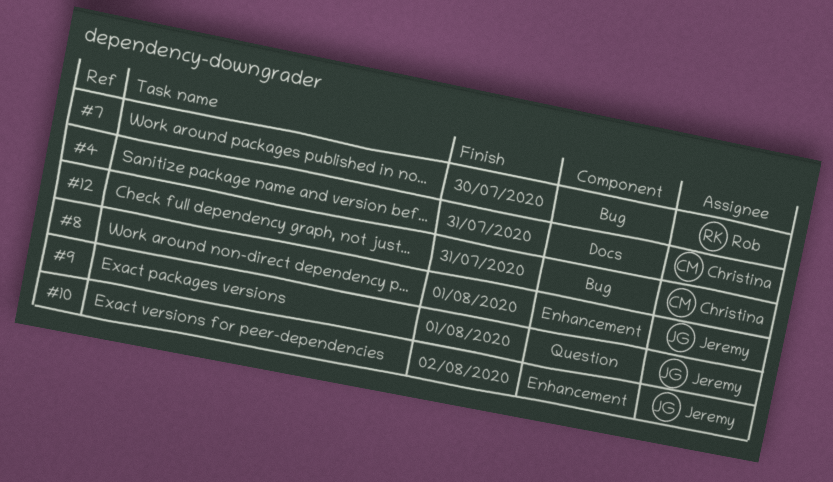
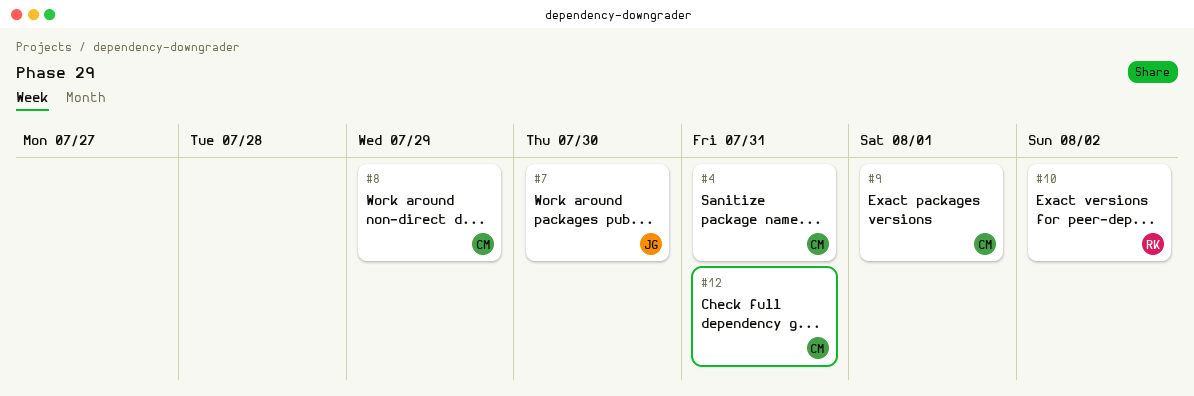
#7, owner: Rob -> Jeremy
#8, owner: Jeremy -> Christina
#8, due: Aug 1 -> Jul 29
#9, owner: Jeremy -> Christina
#10, owner: Jeremy -> Rob

